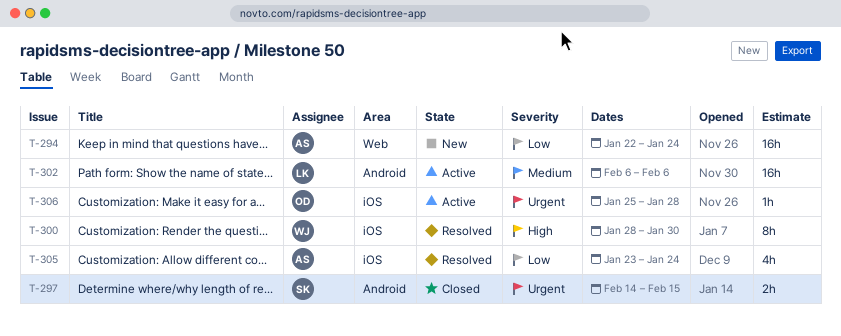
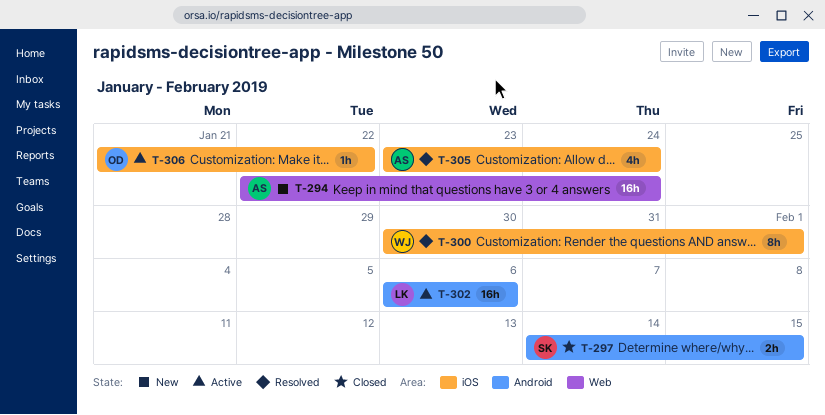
T-300, start: Jan 28 -> Jan 30
T-300, due: Jan 30 -> Feb 1
T-306, start: Jan 25 -> Jan 21
T-306, due: Jan 28 -> Jan 22

